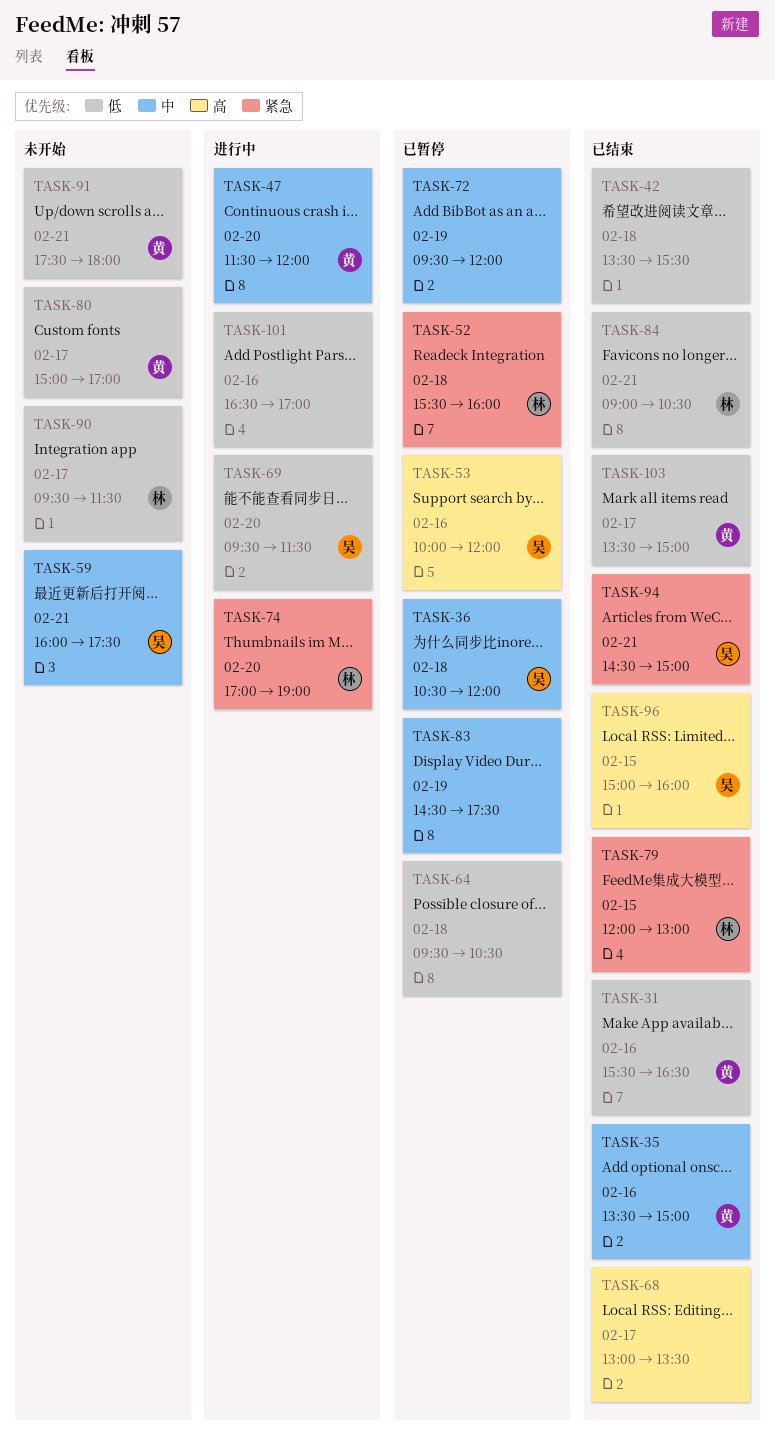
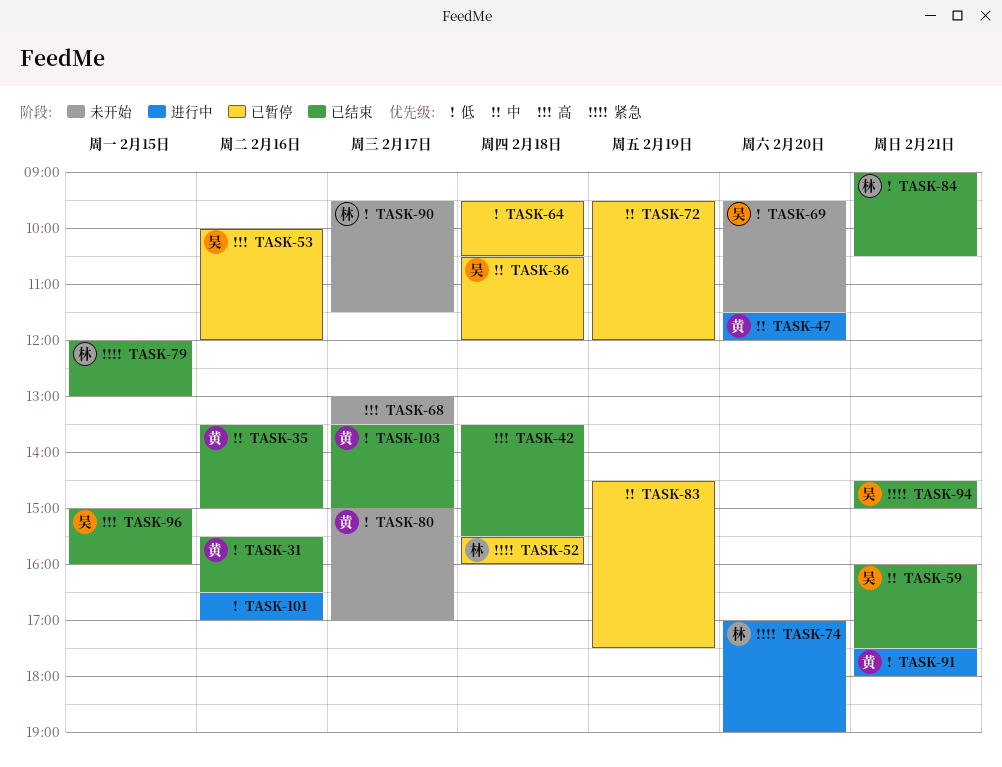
TASK-42, priority: 低 -> 高
TASK-59, status: 未开始 -> 已结束
TASK-68, status: 已结束 -> 未开始
TASK-69, status: 进行中 -> 未开始
TASK-91, status: 未开始 -> 进行中

